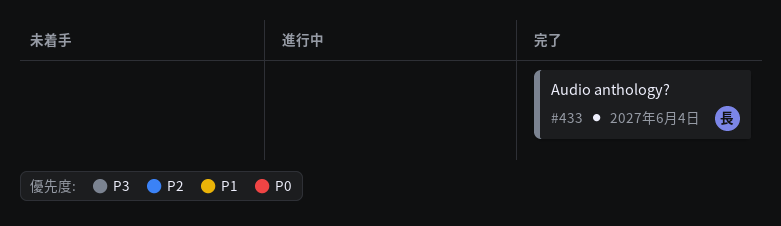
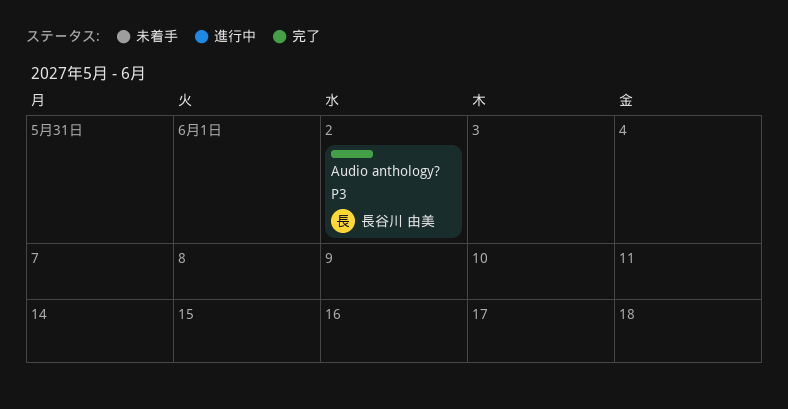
Audio anthology?, due: Jun 4 -> Jun 2

